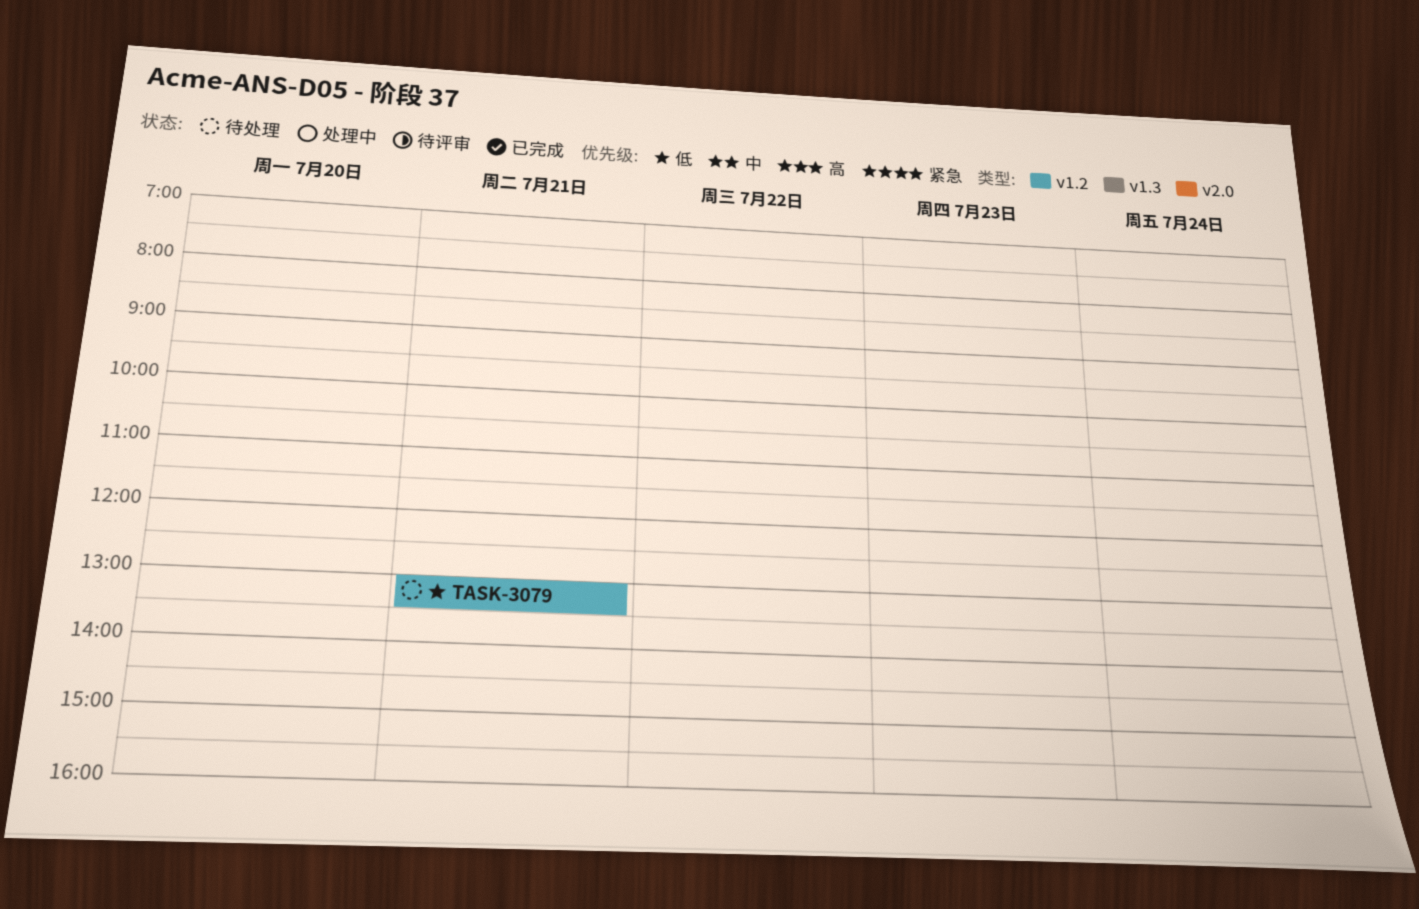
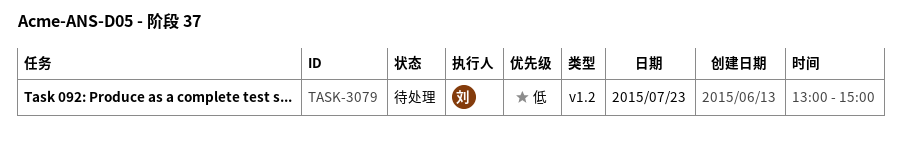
TASK-3079, day: Jul 21 -> Jul 23
TASK-3079, ends: 13:30 -> 15:00

